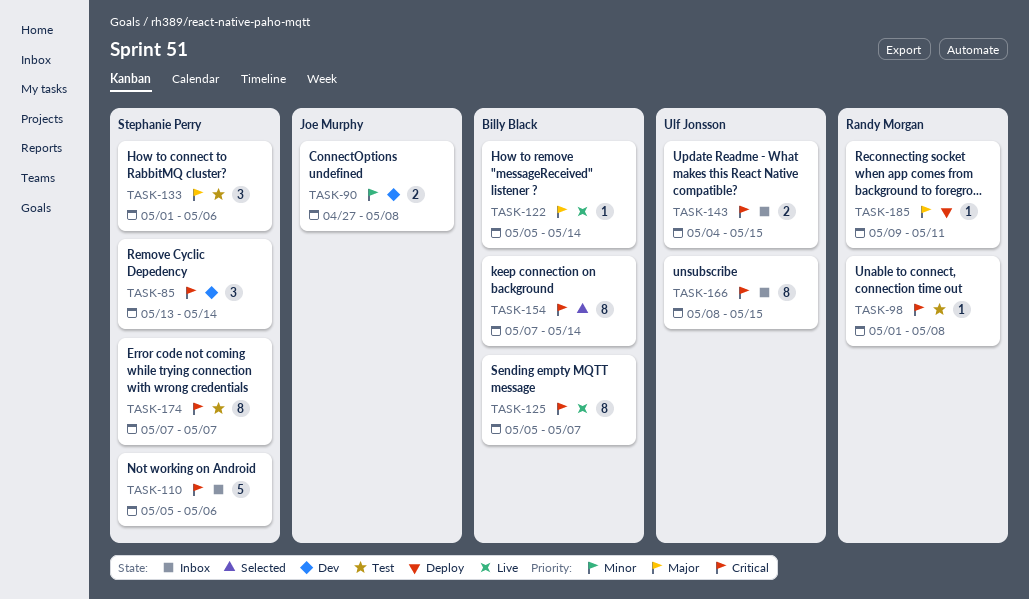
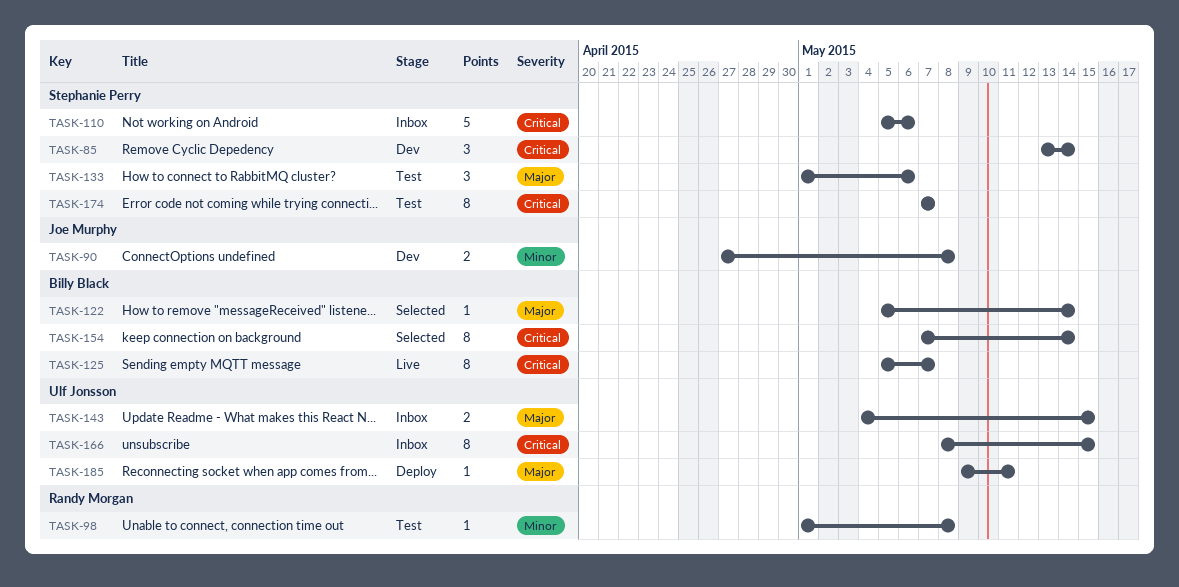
TASK-98, priority: Critical -> Minor
TASK-122, status: Live -> Selected
TASK-143, priority: Critical -> Major
TASK-185, owner: Randy Morgan -> Ulf Jonsson

